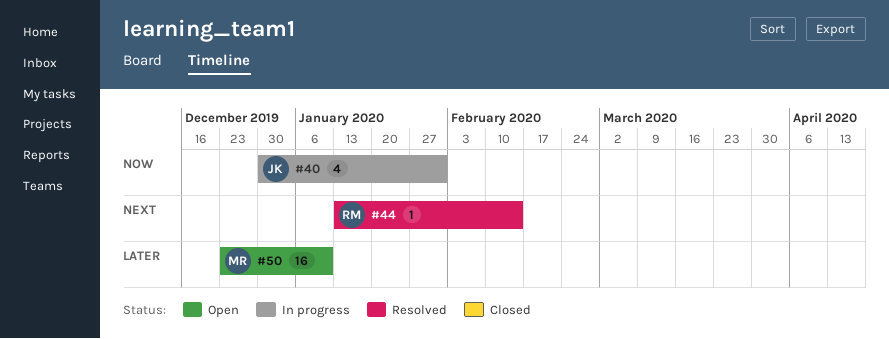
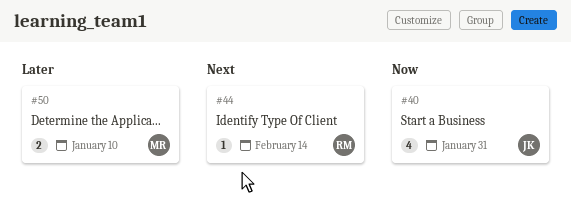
#50, estimate: 16 -> 2

